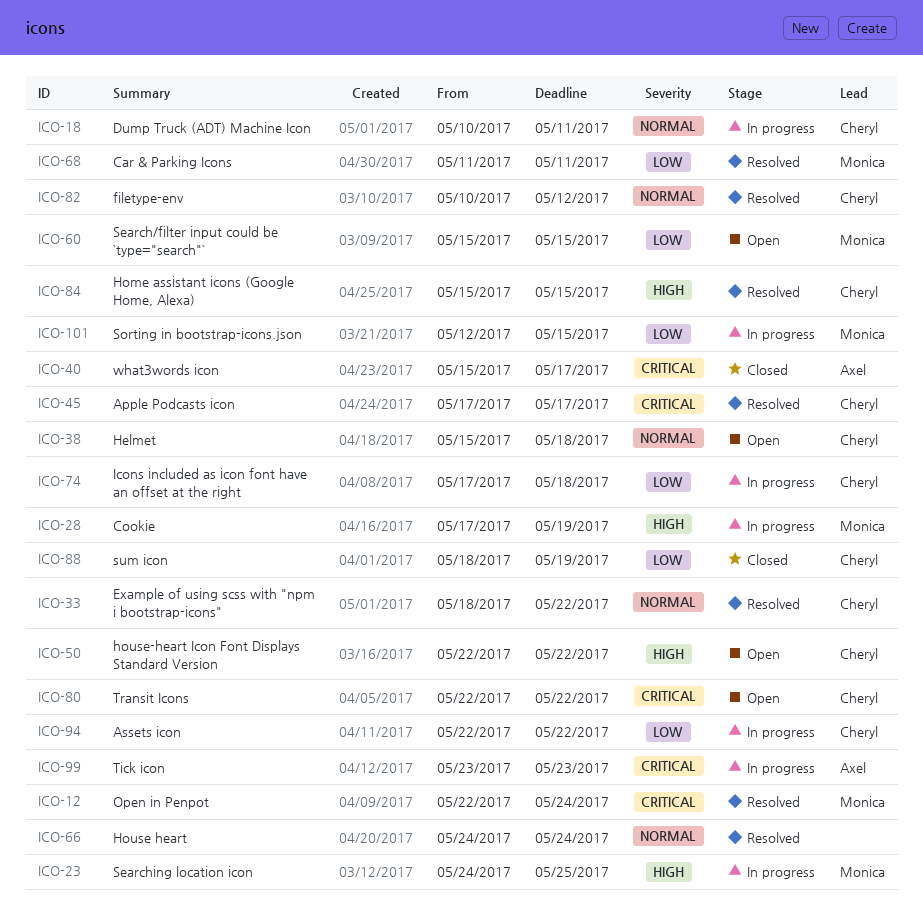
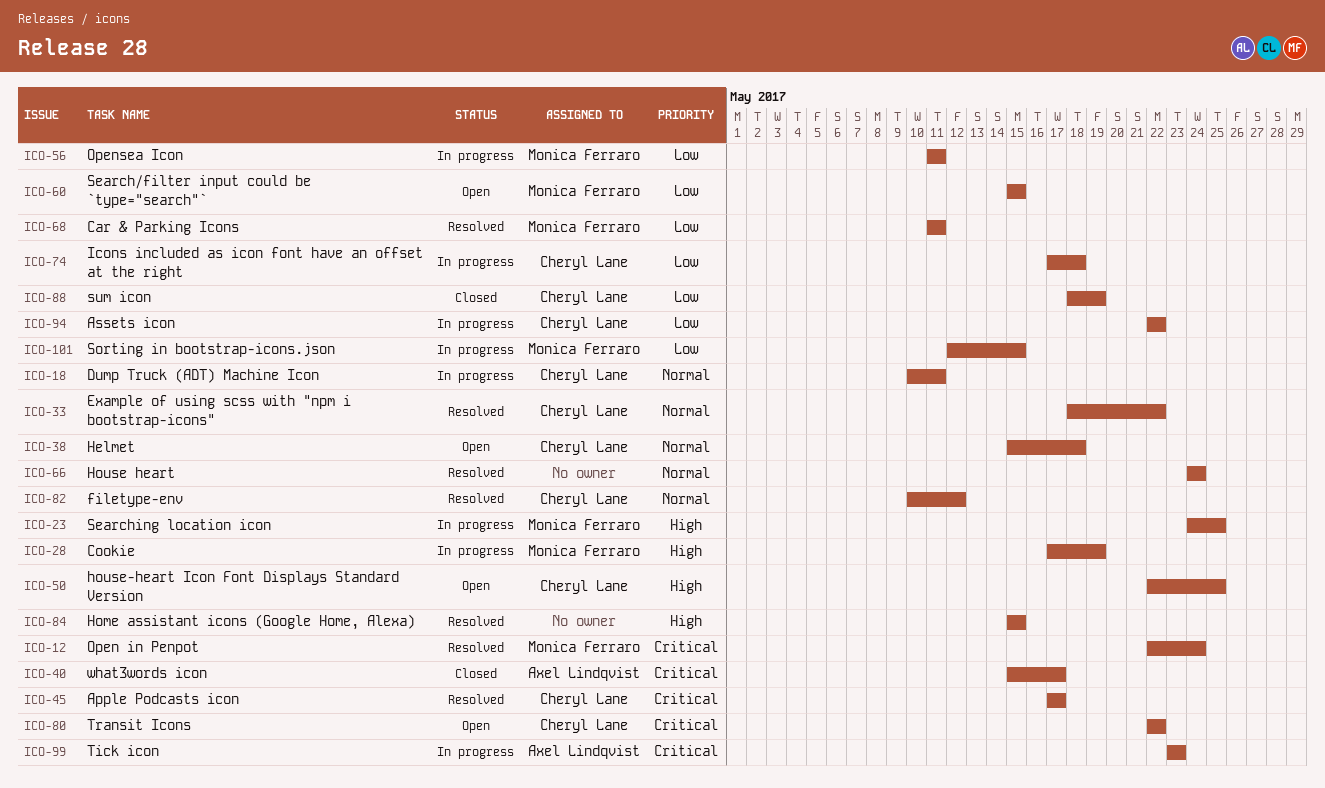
ICO-50, due: May 22 -> May 25
ICO-56: none -> present
ICO-84, owner: Cheryl Lane -> none

